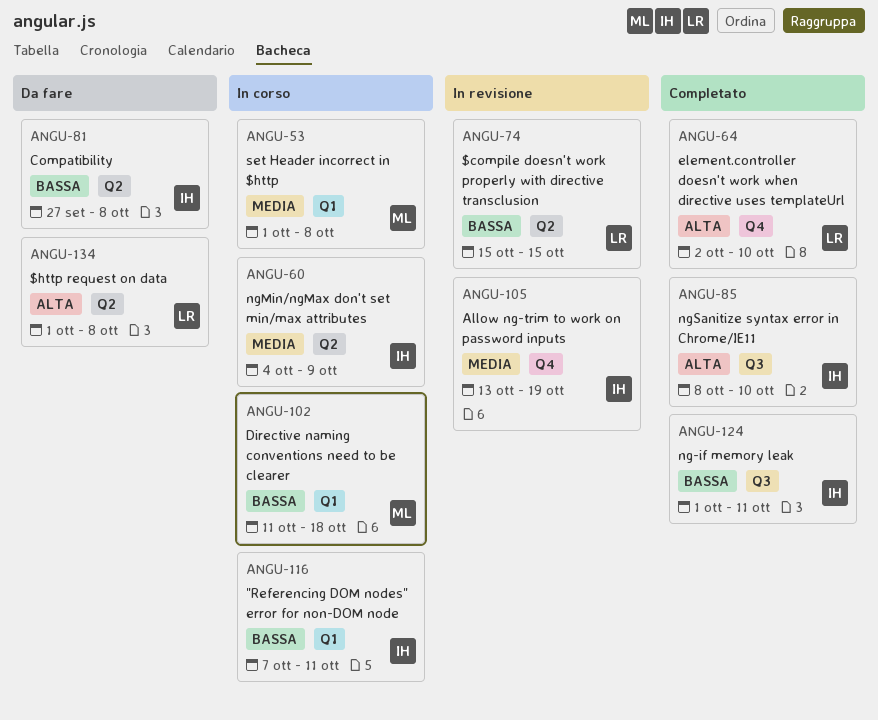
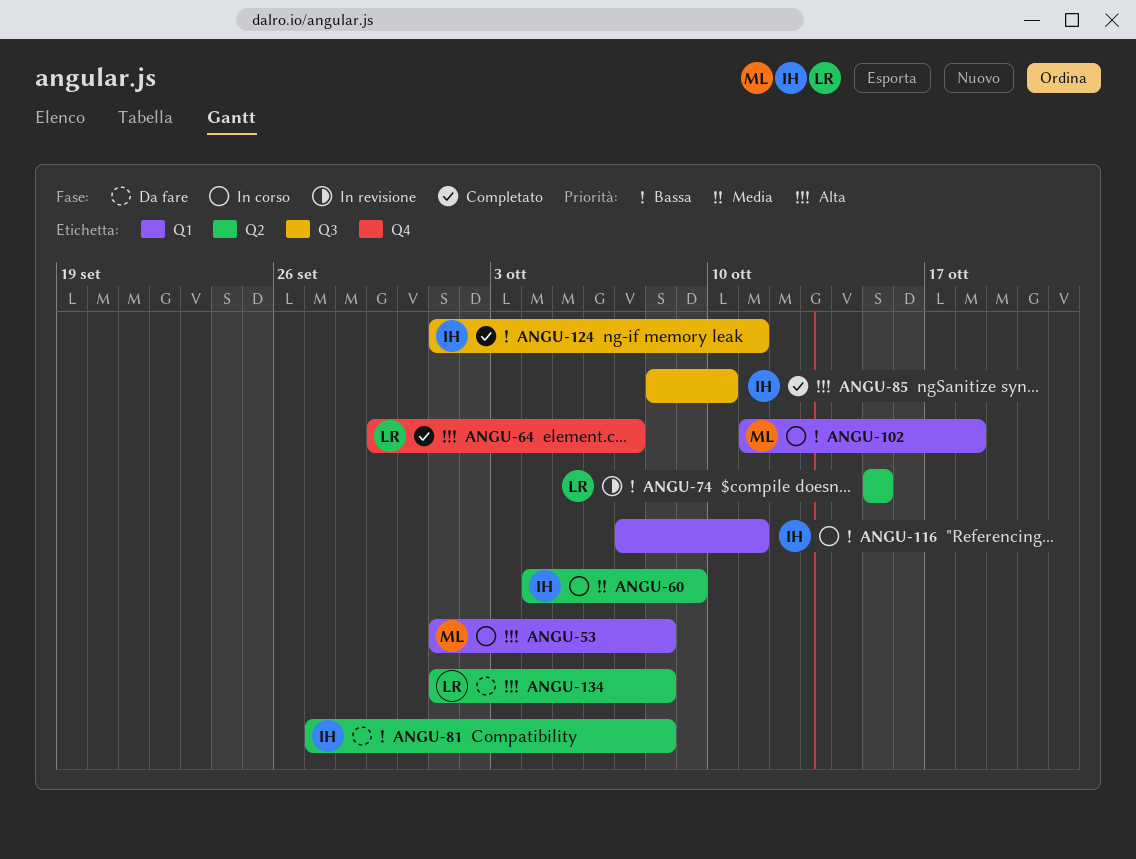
ANGU-53, priority: Media -> Alta
ANGU-64, start: Oct 2 -> Sep 29
ANGU-64, due: Oct 10 -> Oct 7
ANGU-105: present -> none

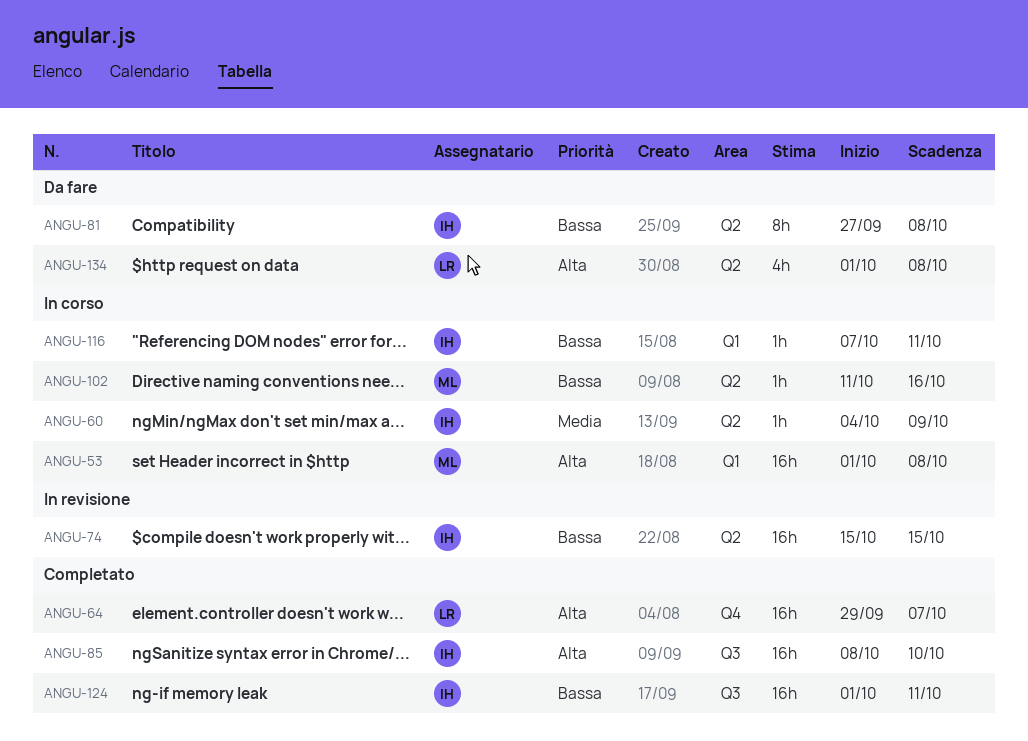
ANGU-74, owner: LR -> IH
ANGU-102, label: Q1 -> Q2
ANGU-102, due: Oct 18 -> Oct 16

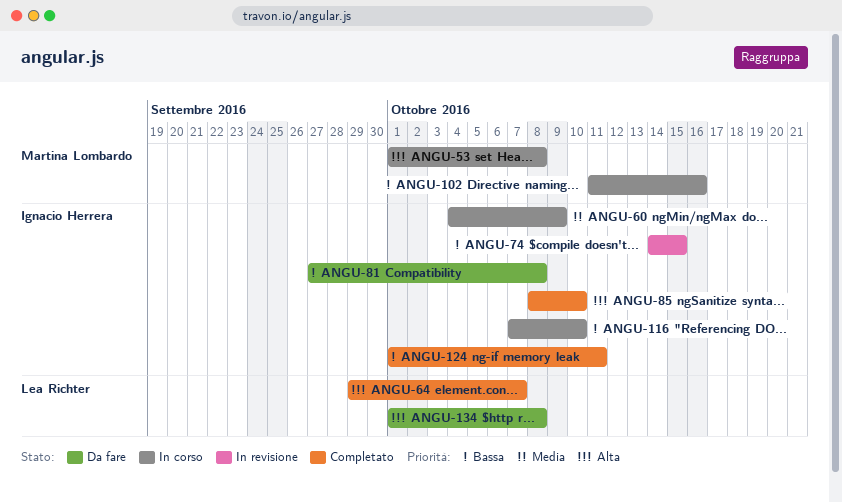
ANGU-74, start: Oct 15 -> Oct 14
ANGU-116, due: Oct 11 -> Oct 10

